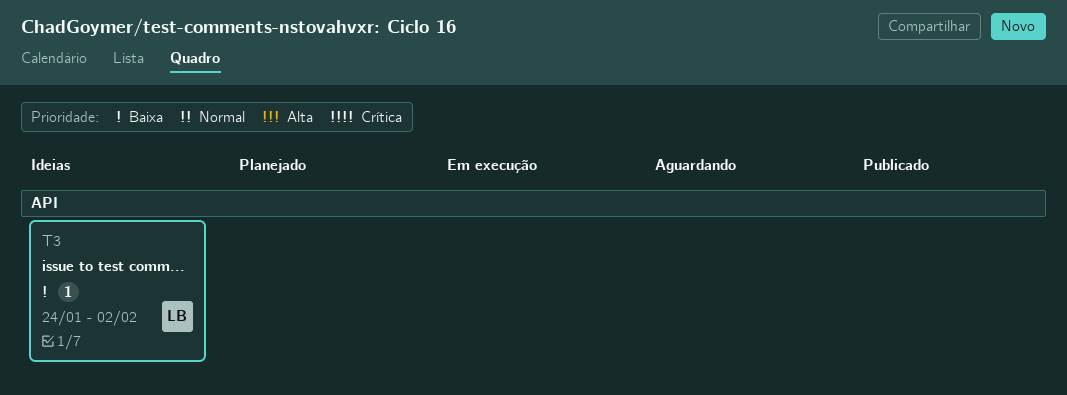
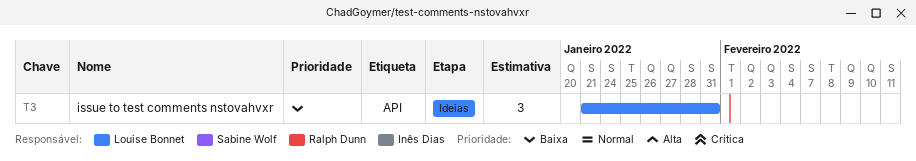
T3, estimate: 1 -> 3
T3, start: Jan 24 -> Jan 21
T3, due: Feb 2 -> Jan 31

